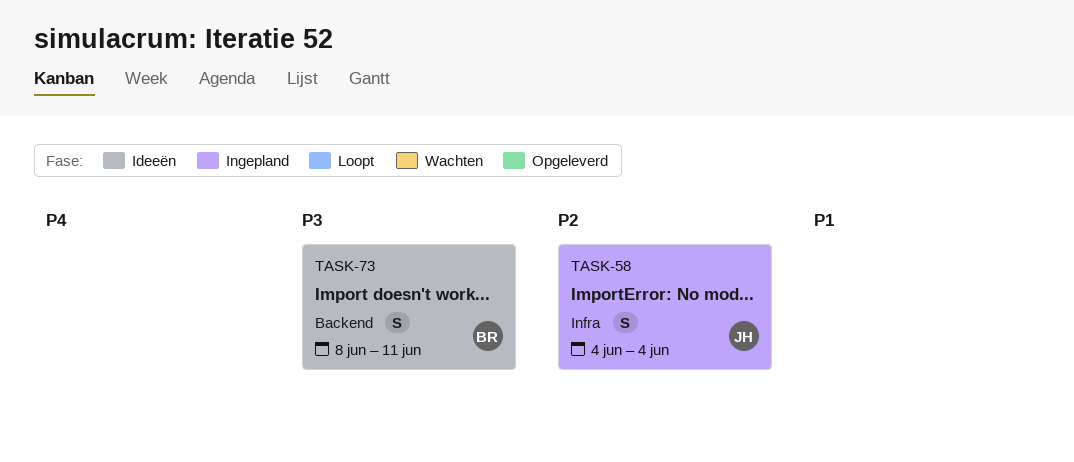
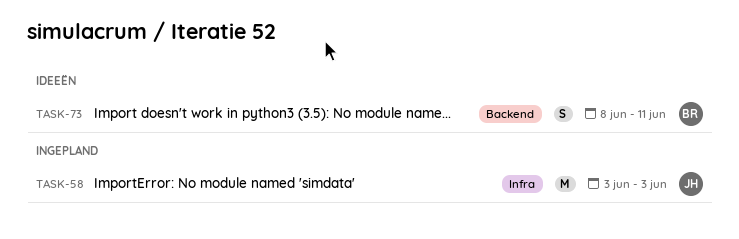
TASK-58, estimate: S -> M
TASK-58, start: Jun 4 -> Jun 3
TASK-58, due: Jun 4 -> Jun 3

